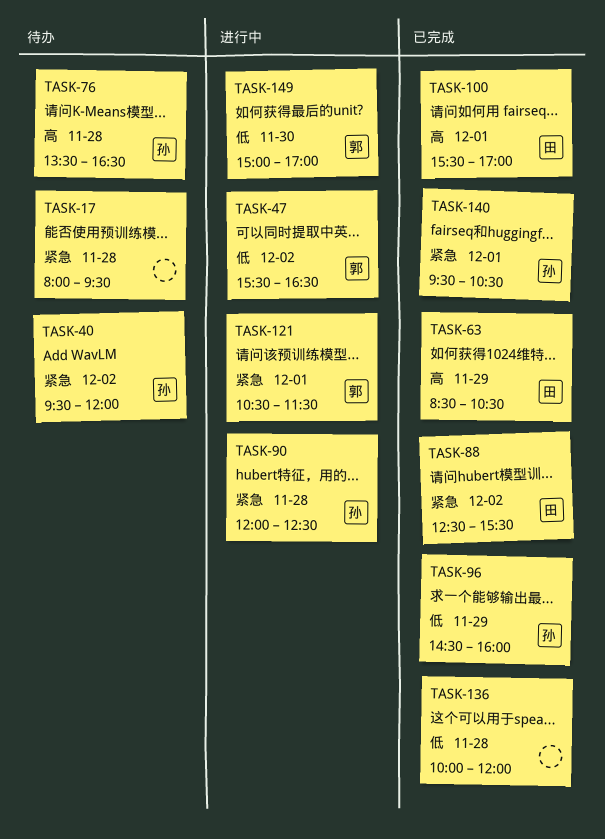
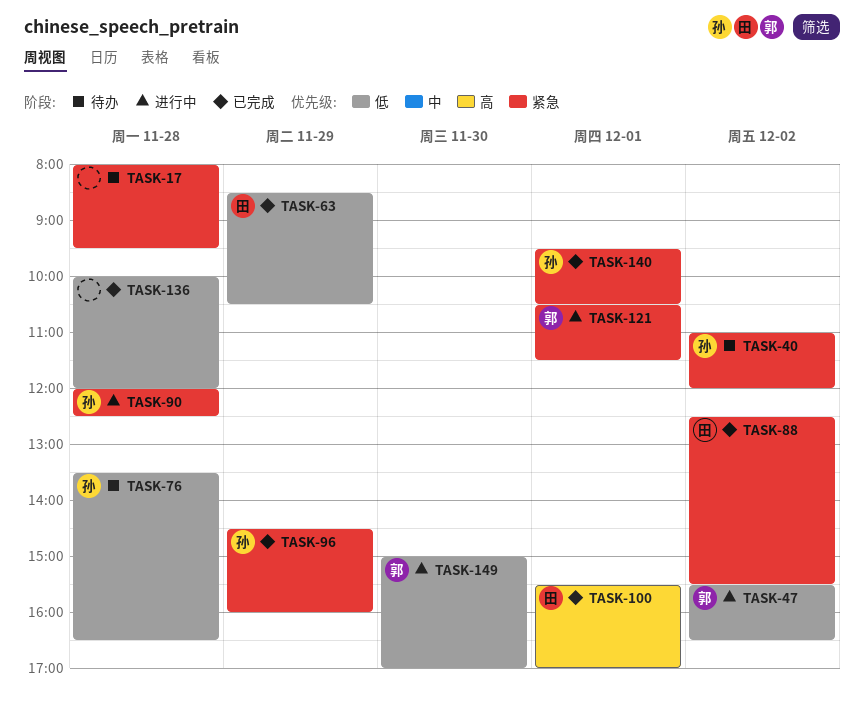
TASK-40, begins: 09:30 -> 11:00
TASK-63, priority: 高 -> 低
TASK-76, priority: 高 -> 低
TASK-96, priority: 低 -> 紧急

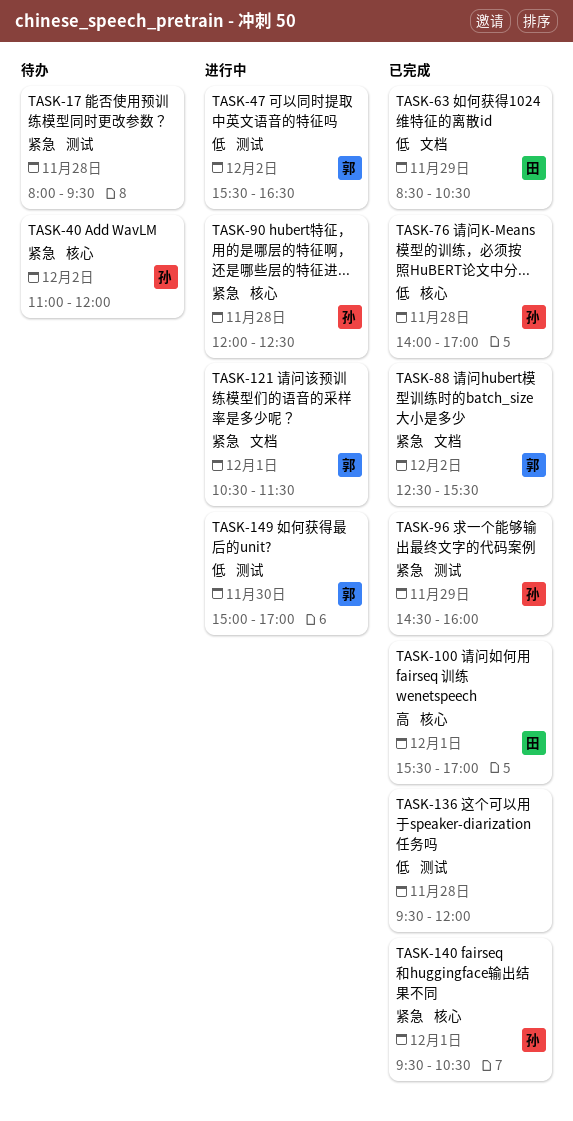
TASK-76, status: 待办 -> 已完成
TASK-76, begins: 13:30 -> 14:00
TASK-76, ends: 16:30 -> 17:00
TASK-88, owner: 田 -> 郭
TASK-136, begins: 10:00 -> 09:30

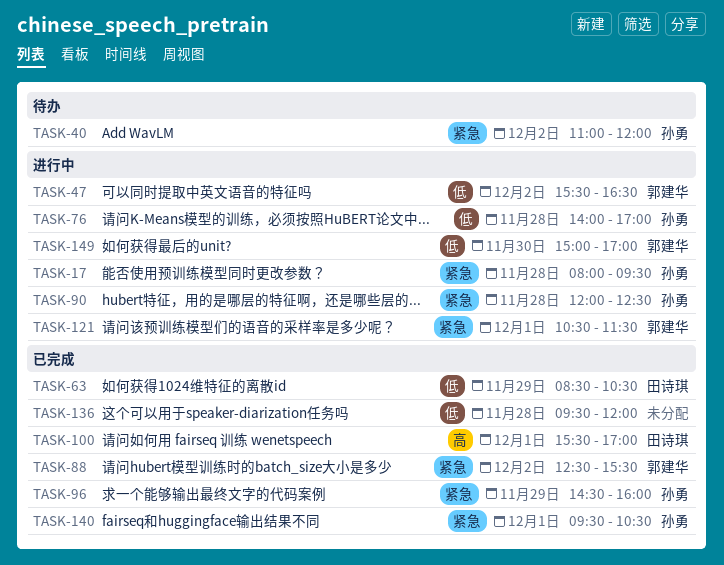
TASK-17, status: 待办 -> 进行中
TASK-17, owner: none -> 孙勇
TASK-76, status: 已完成 -> 进行中

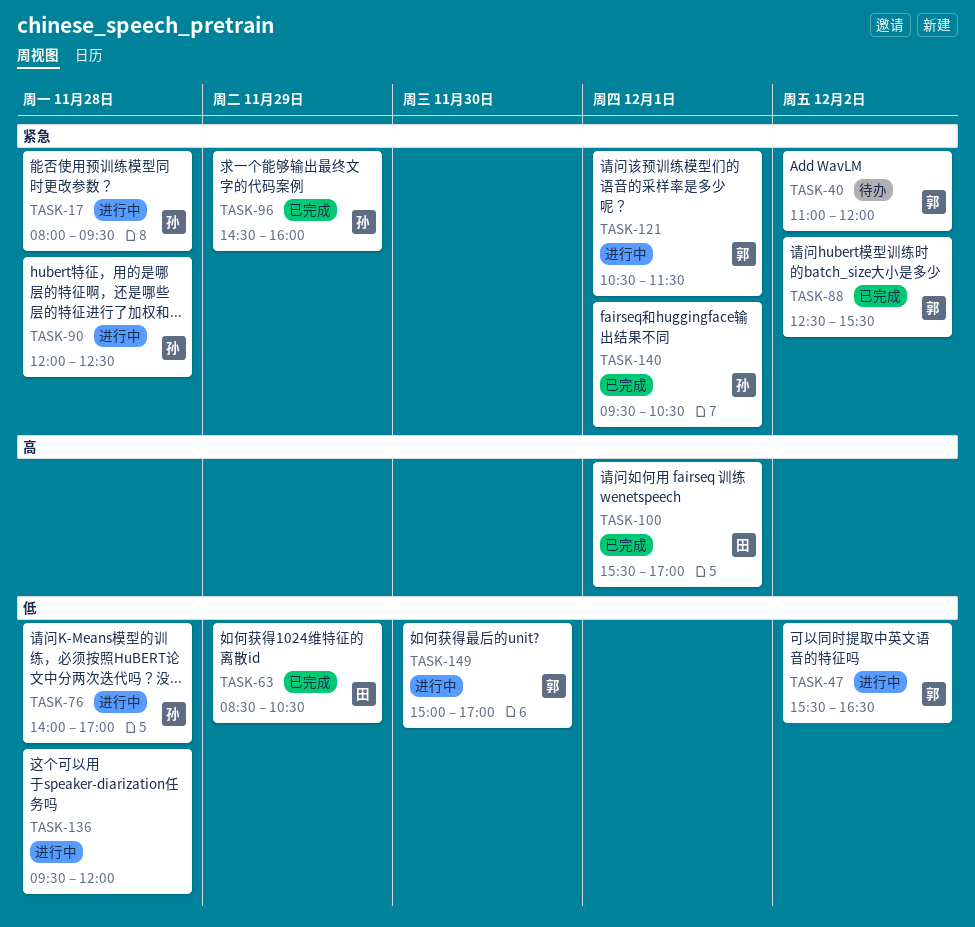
TASK-40, owner: 孙勇 -> 郭建华
TASK-136, status: 已完成 -> 进行中

